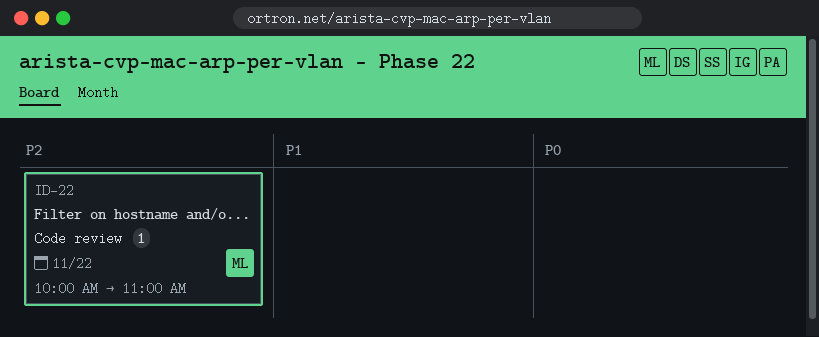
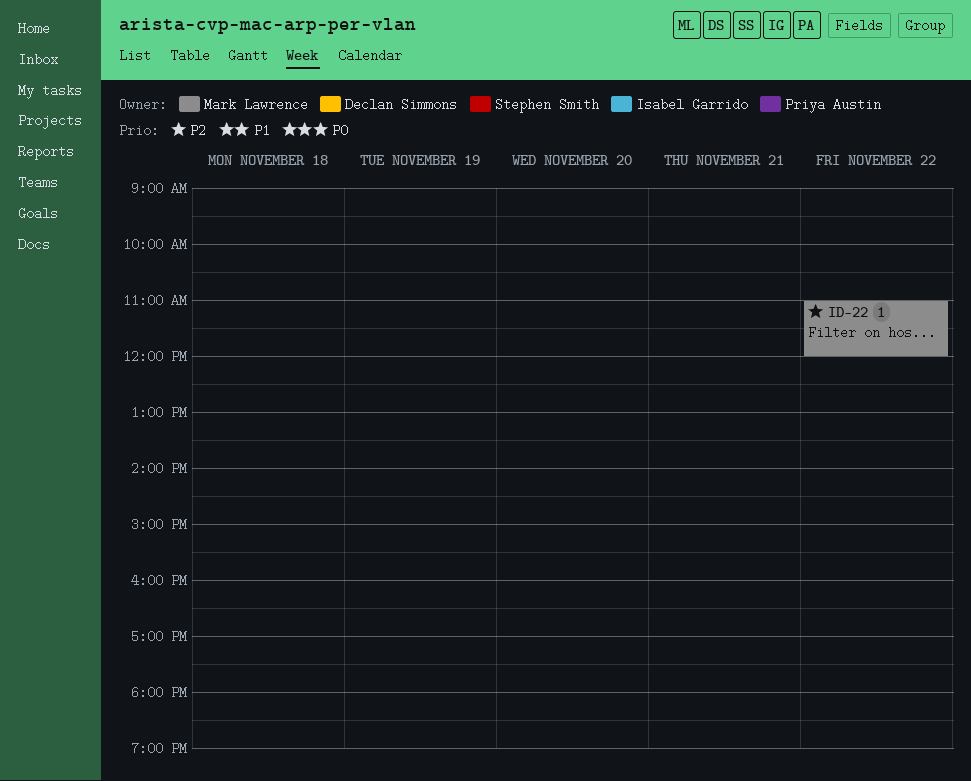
ID-22, begins: 10:00 -> 11:00
ID-22, ends: 11:00 -> 12:00

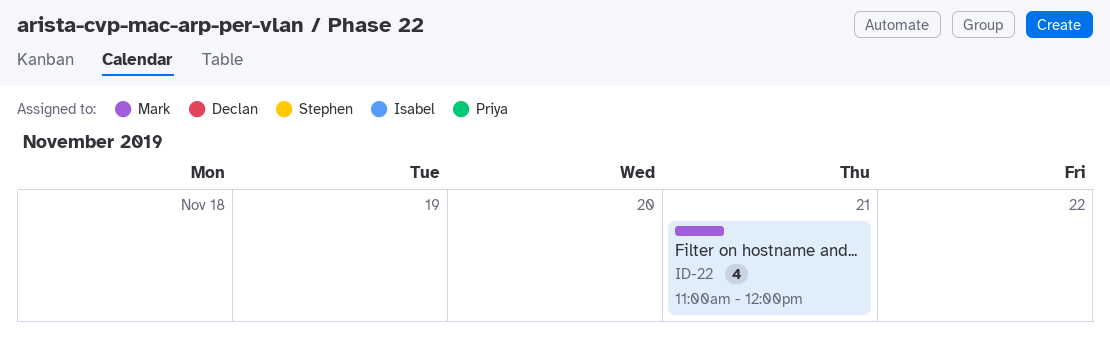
ID-22, estimate: 1 -> 4
ID-22, day: Nov 22 -> Nov 21

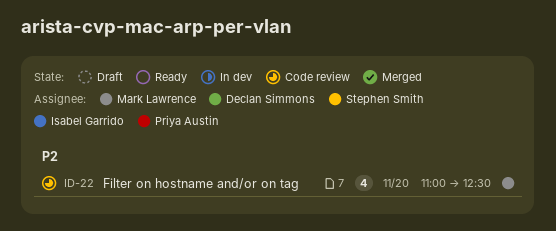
ID-22, day: Nov 21 -> Nov 20
ID-22, ends: 12:00 -> 12:30

